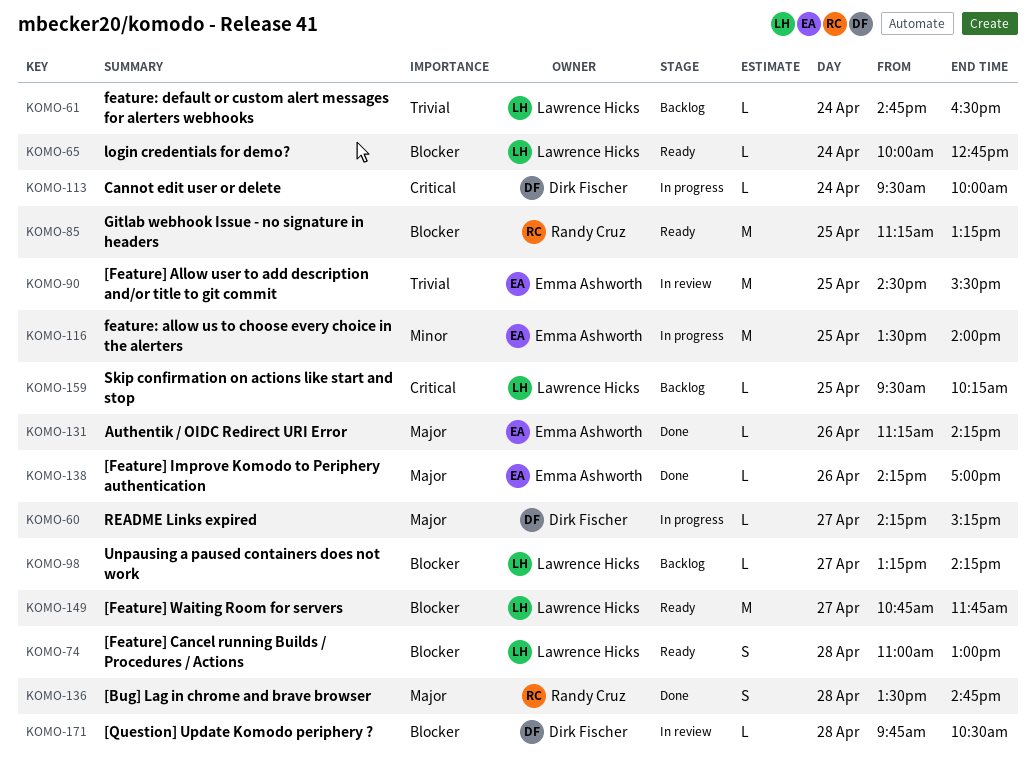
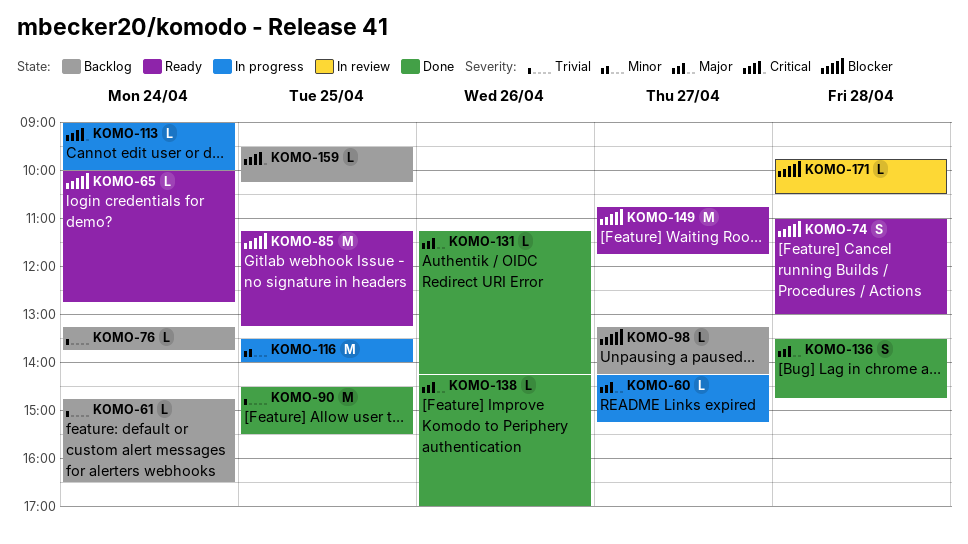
KOMO-76: none -> present
KOMO-90, status: In review -> Done
KOMO-113, begins: 09:30 -> 09:00

